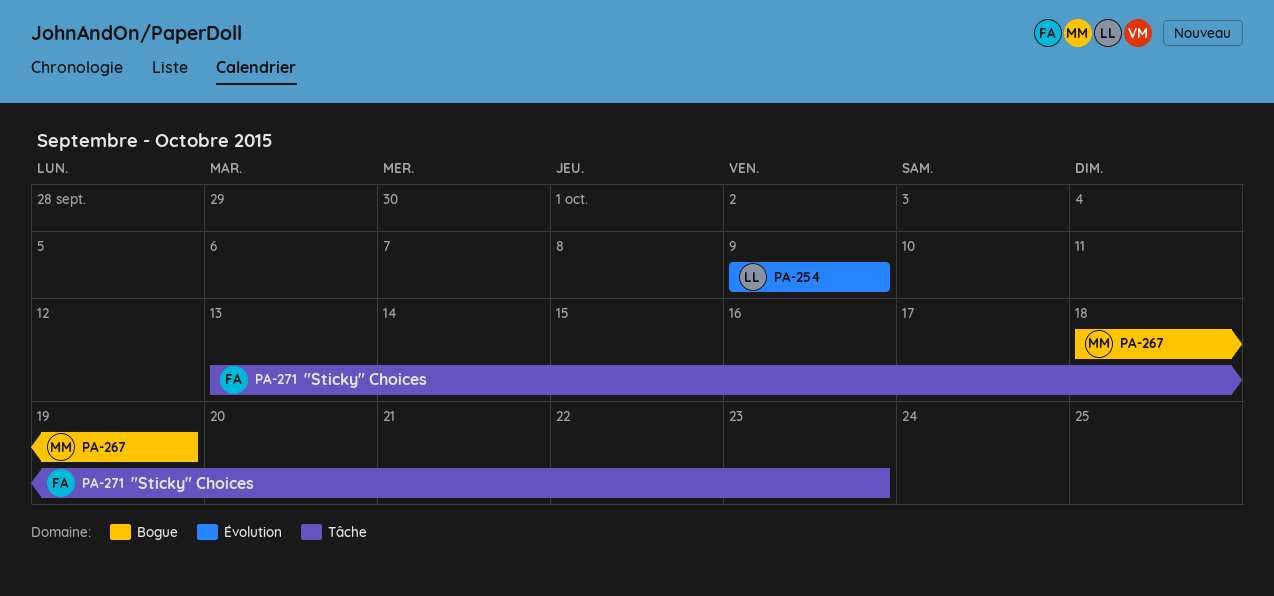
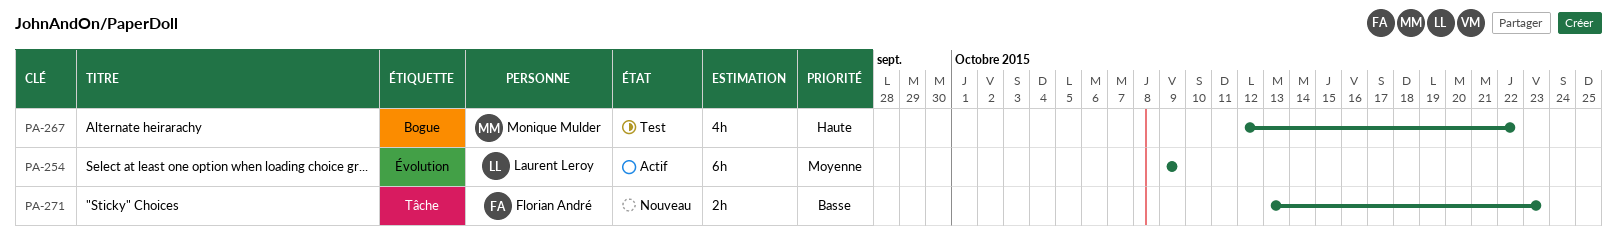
PA-267, start: Oct 18 -> Oct 12
PA-267, due: Oct 19 -> Oct 22

